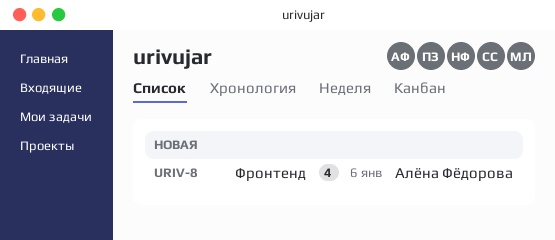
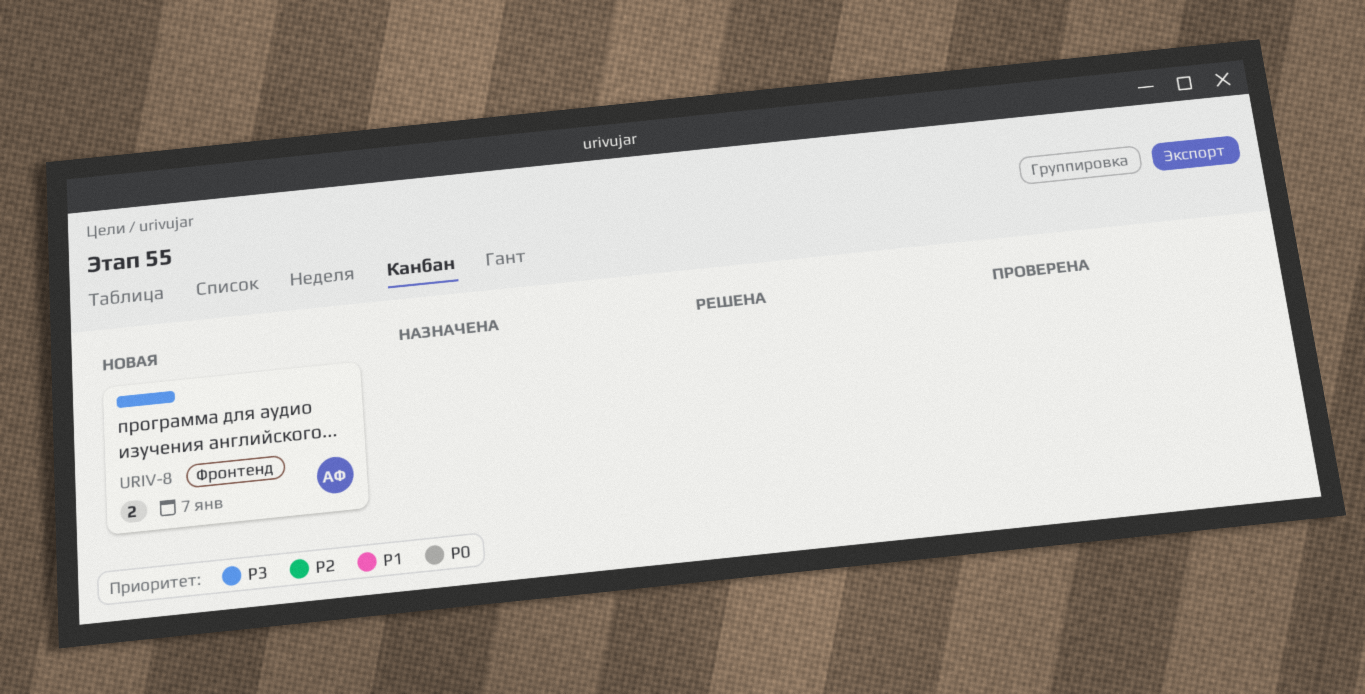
URIV-8, estimate: 4 -> 2
URIV-8, due: Jan 6 -> Jan 7

